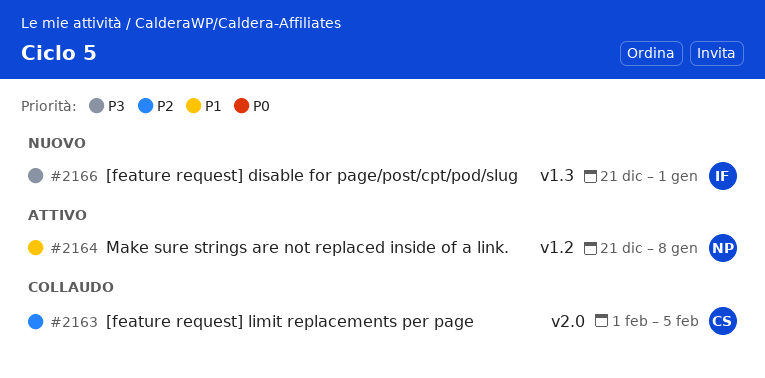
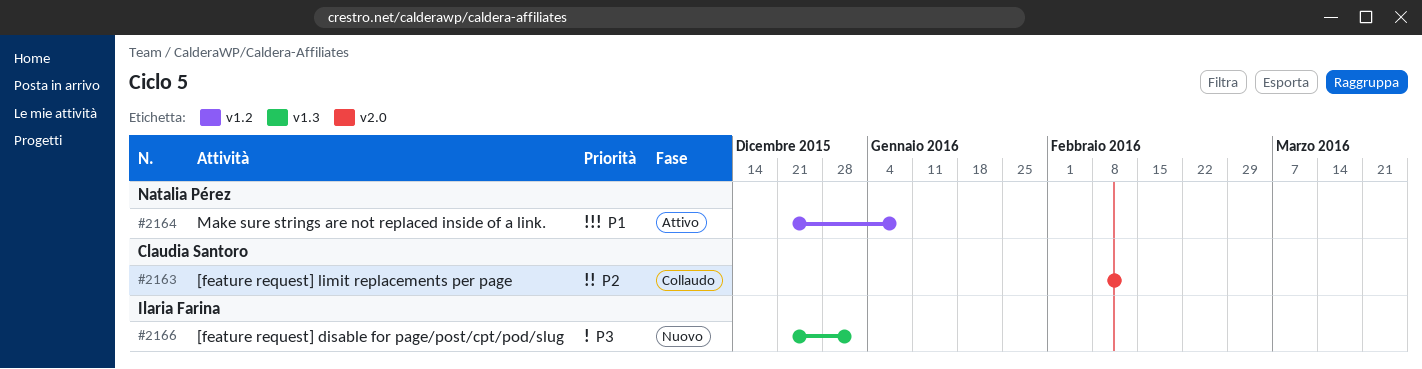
#2163, start: Feb 1 -> Feb 8
#2163, due: Feb 5 -> Feb 12

